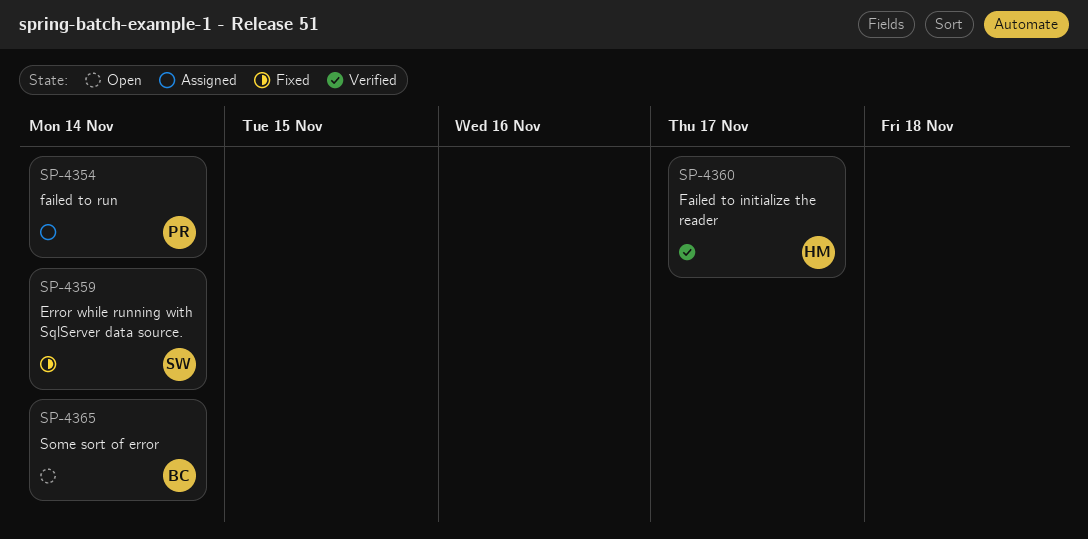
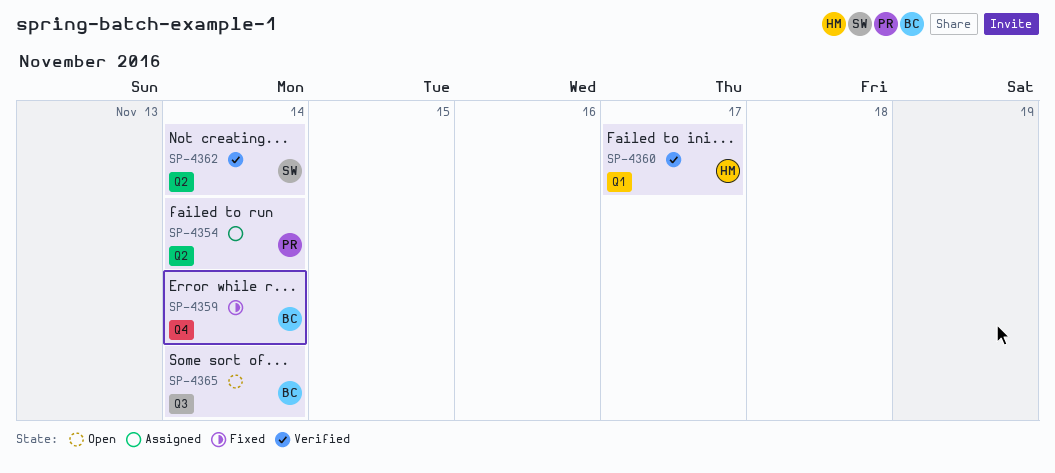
SP-4359, owner: SW -> BC
SP-4362: none -> present

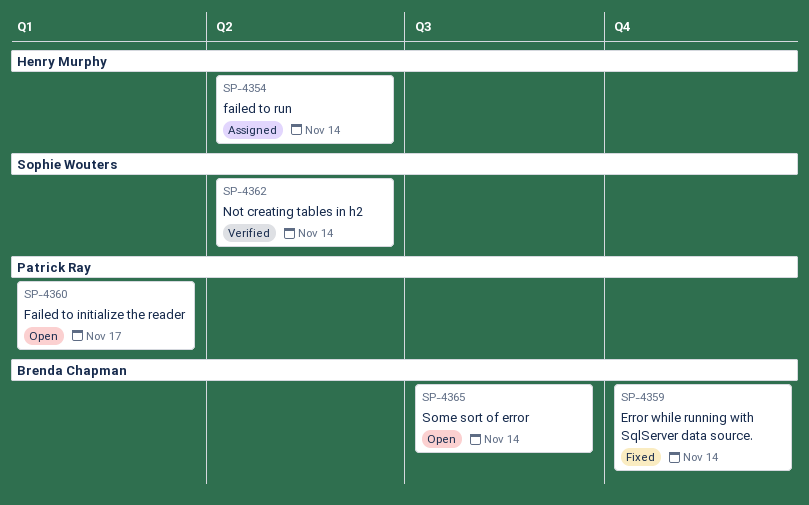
SP-4354, owner: Patrick Ray -> Henry Murphy
SP-4360, status: Verified -> Open
SP-4360, owner: Henry Murphy -> Patrick Ray

